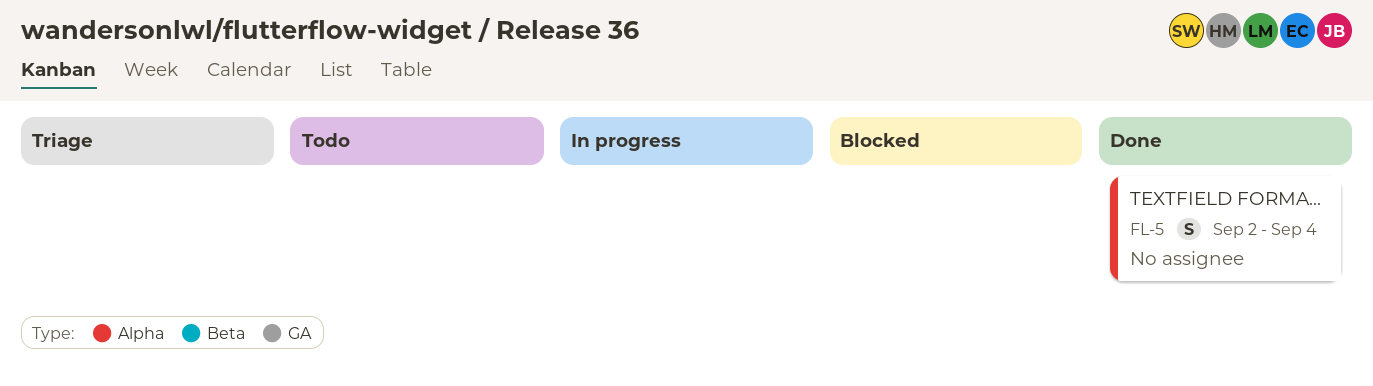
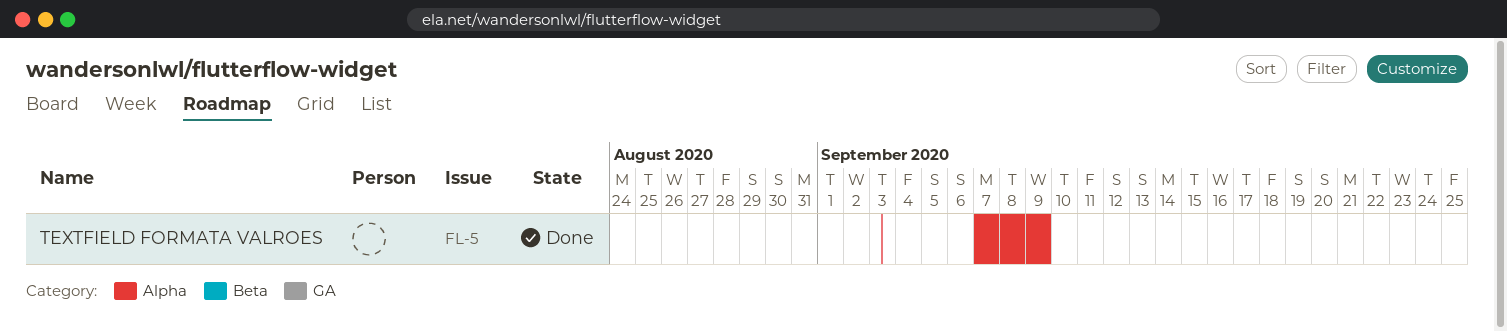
FL-5, start: Sep 2 -> Sep 7
FL-5, due: Sep 4 -> Sep 9

